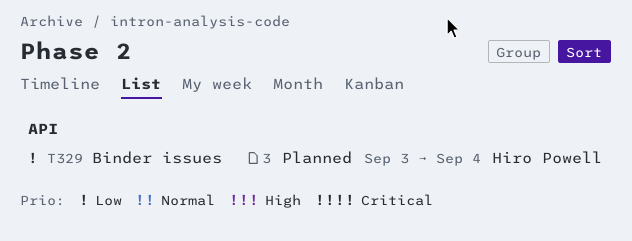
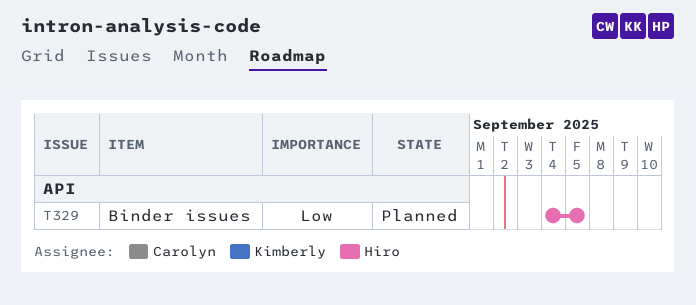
T329, start: Sep 3 -> Sep 4
T329, due: Sep 4 -> Sep 5

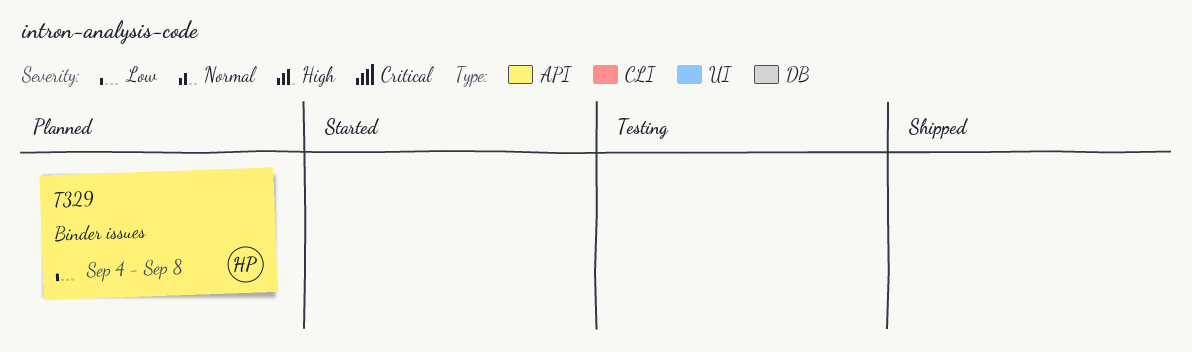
T329, due: Sep 5 -> Sep 8

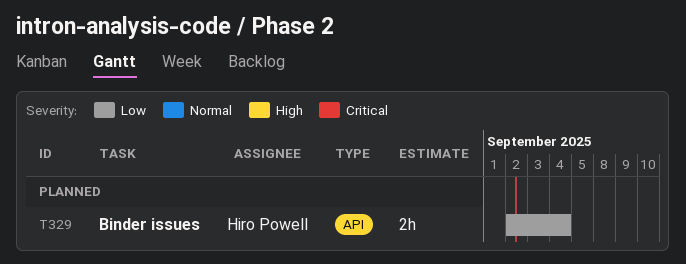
T329, start: Sep 4 -> Sep 2
T329, due: Sep 8 -> Sep 4

